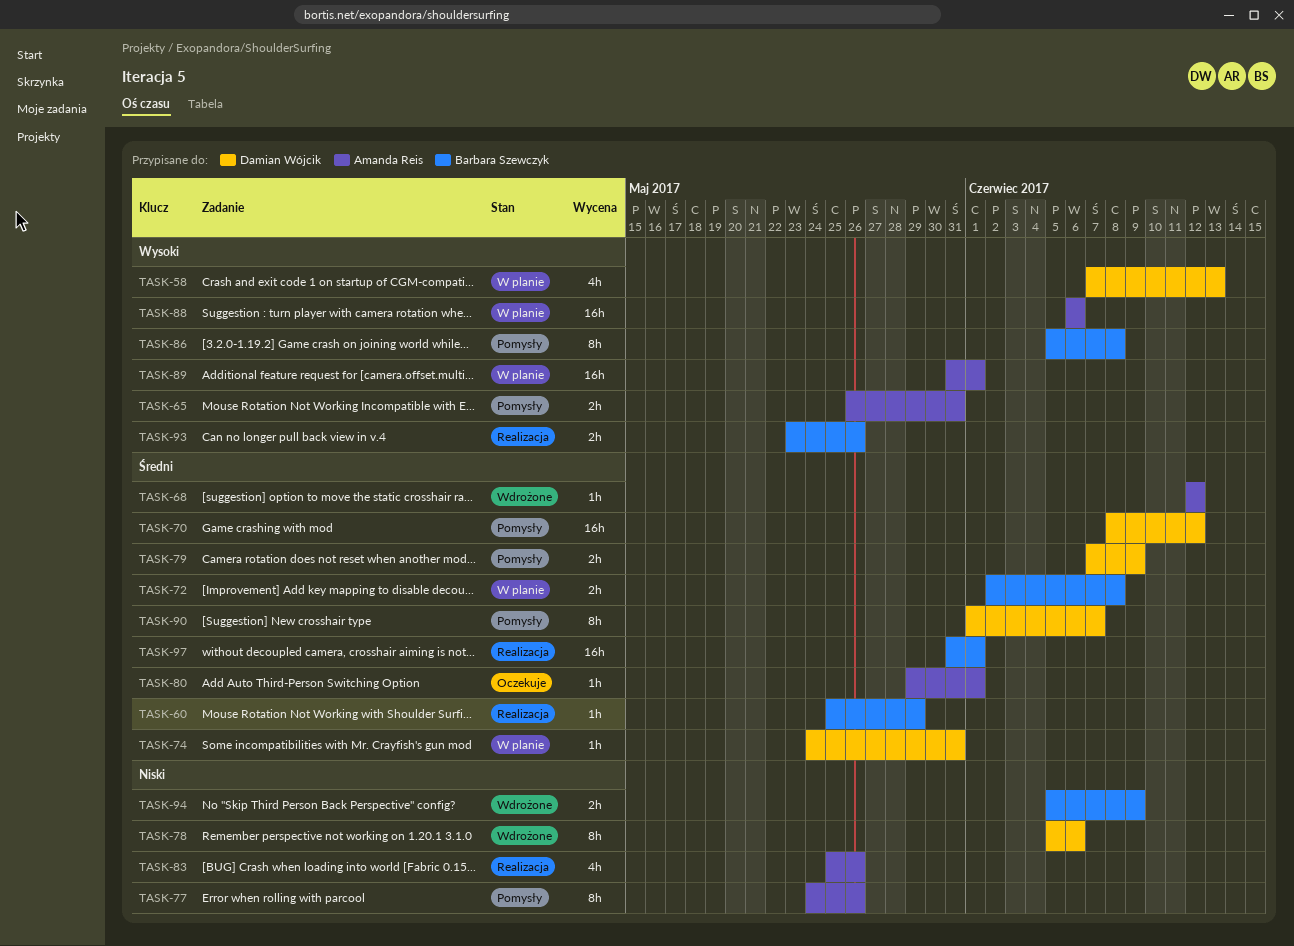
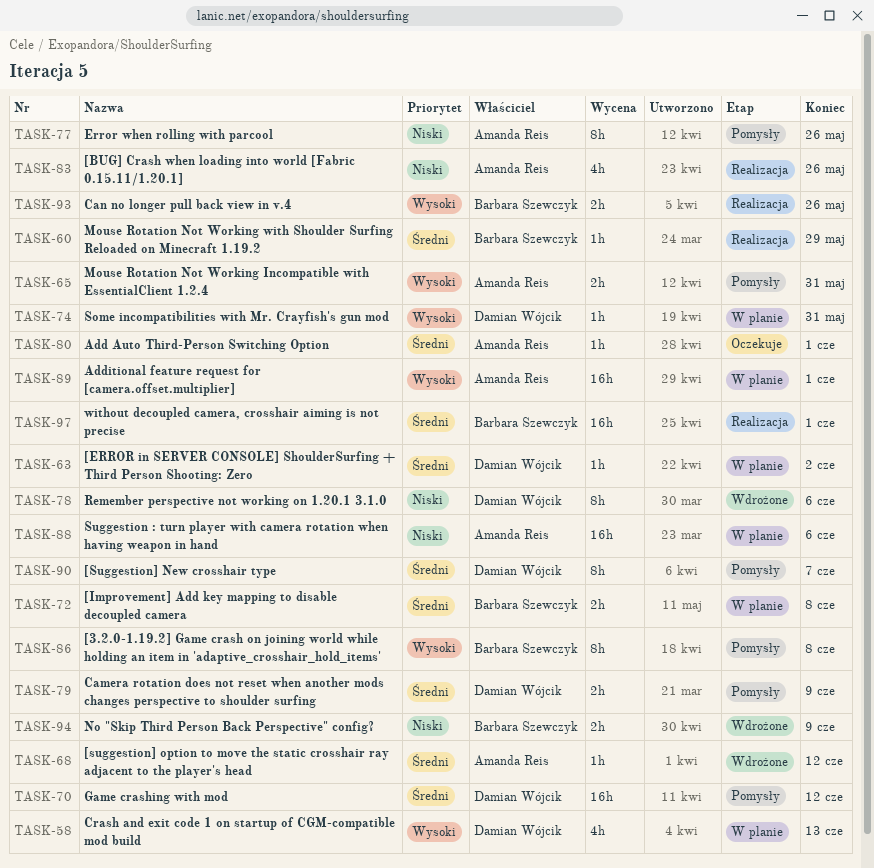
TASK-63: none -> present
TASK-74, priority: Średni -> Wysoki
TASK-88, priority: Wysoki -> Niski

